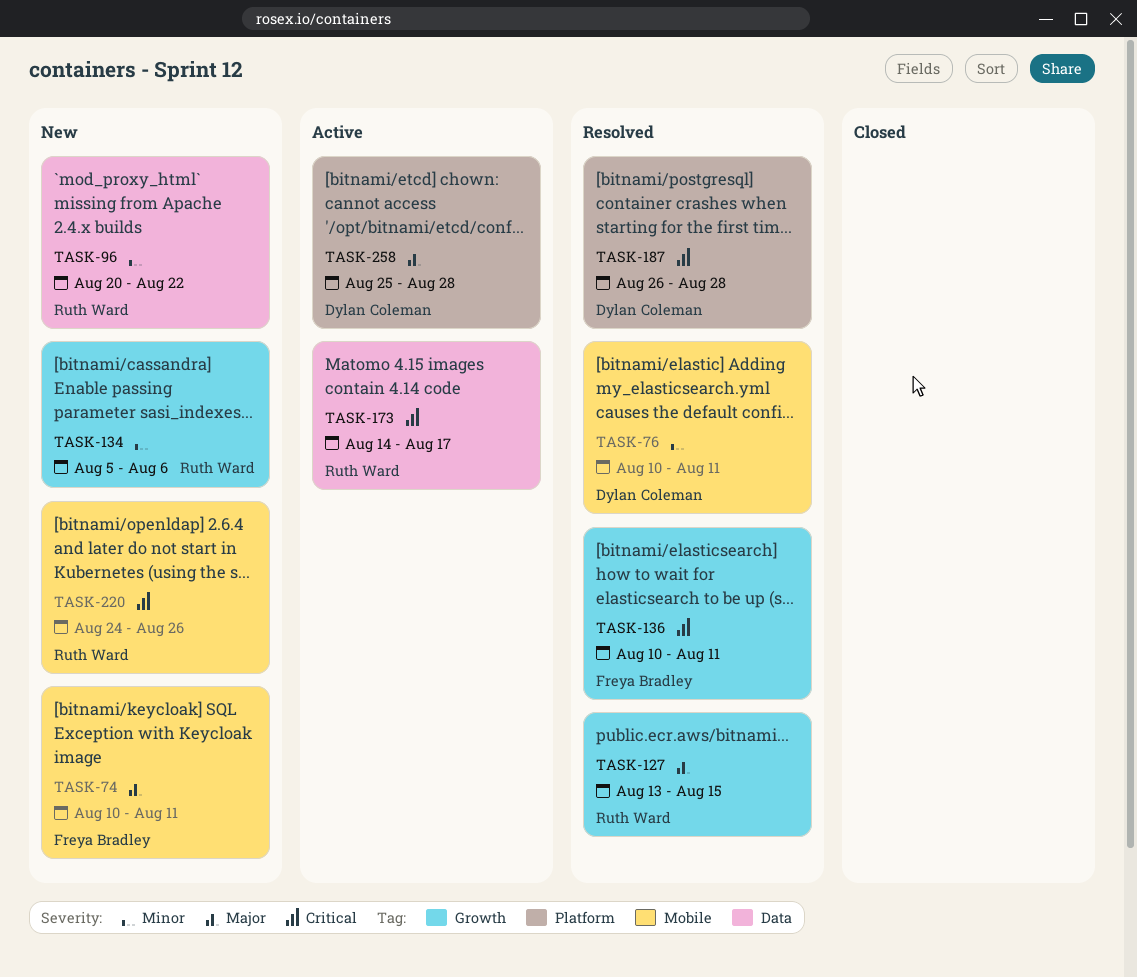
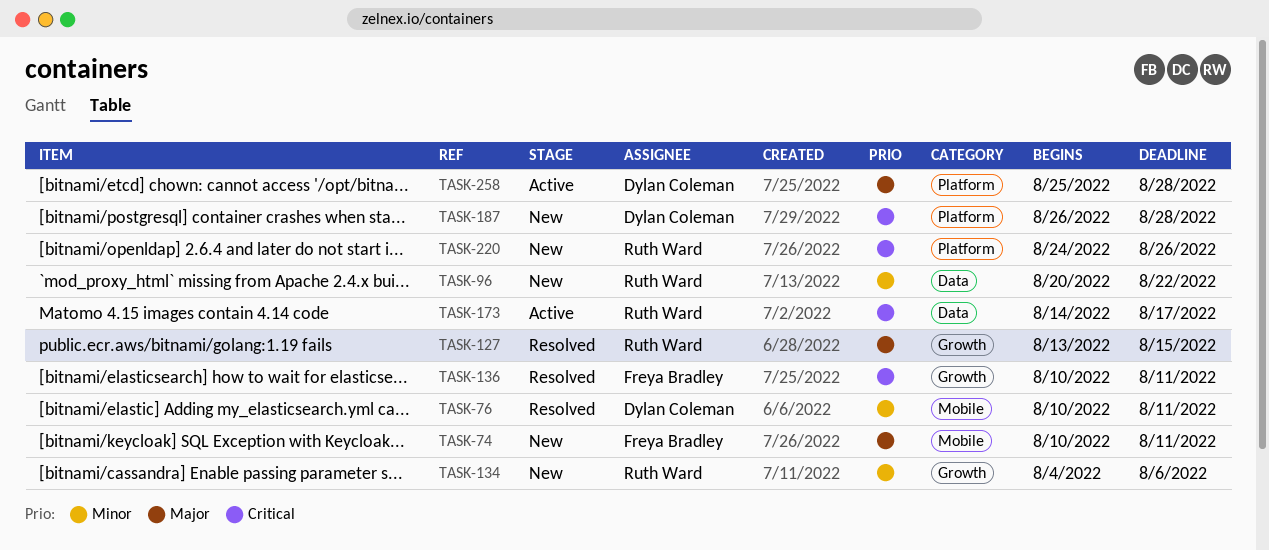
TASK-134, start: Aug 5 -> Aug 4
TASK-187, status: Resolved -> New
TASK-220, label: Mobile -> Platform

